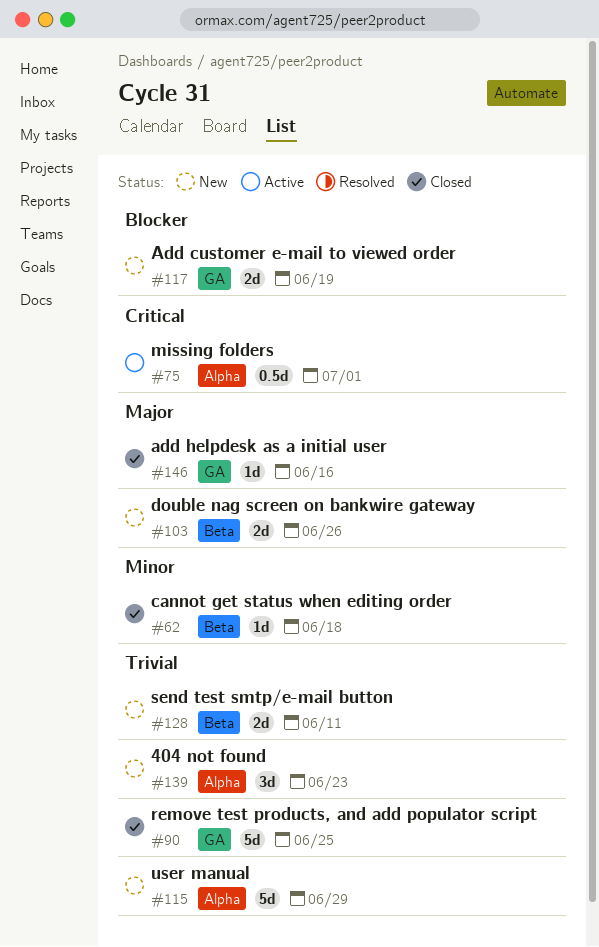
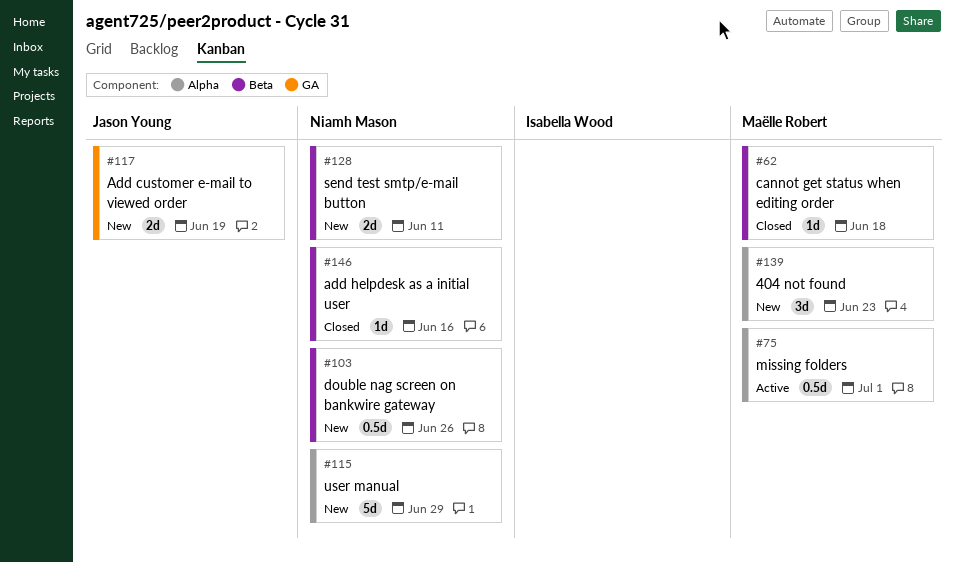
#90: present -> none
#103, estimate: 2d -> 0.5d
#146, label: GA -> Beta

